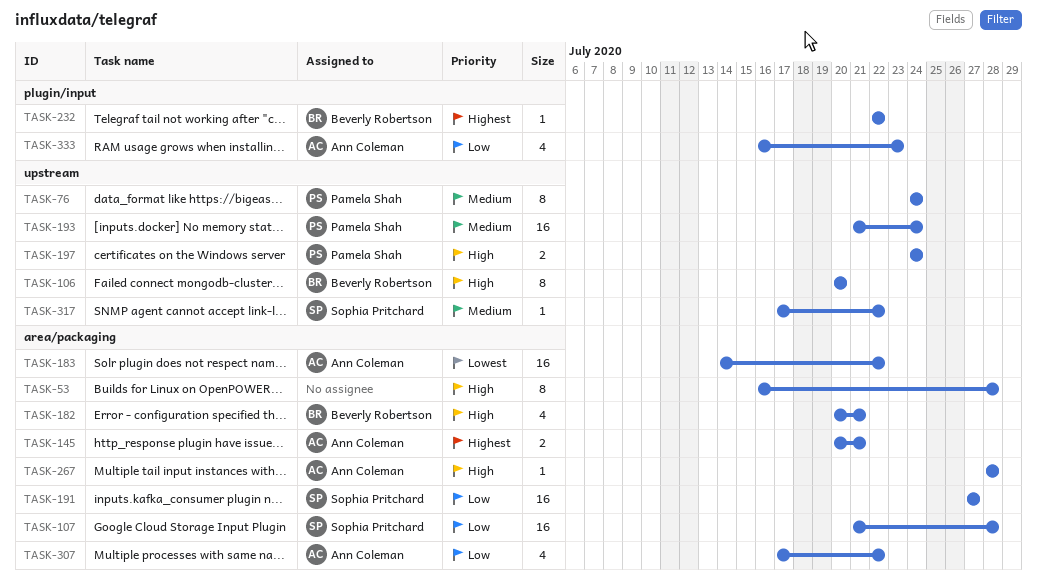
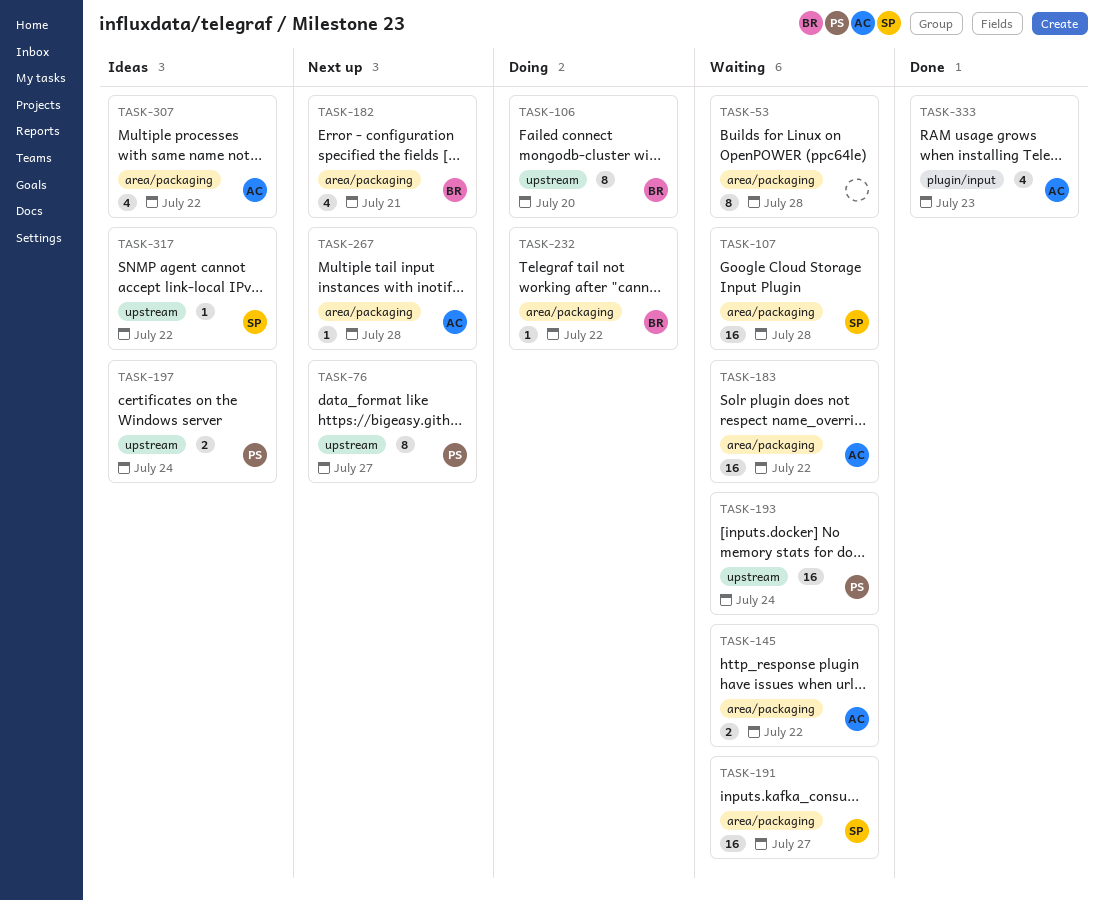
TASK-76, due: Jul 24 -> Jul 27
TASK-145, due: Jul 21 -> Jul 22
TASK-232, label: plugin/input -> area/packaging

